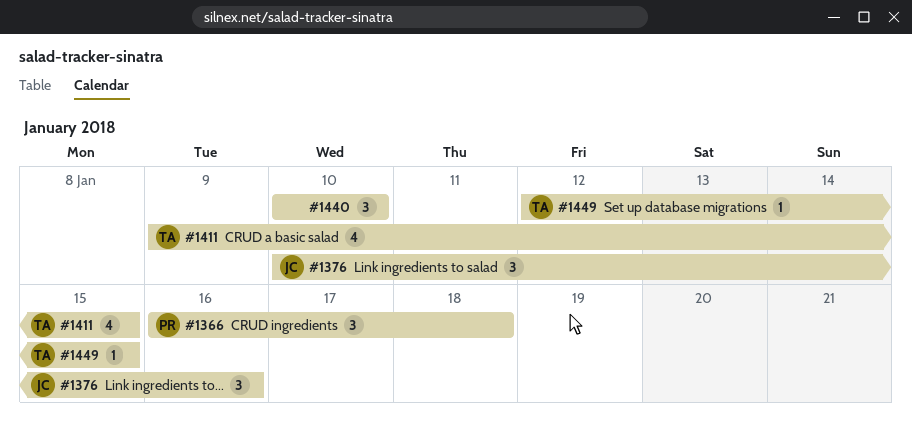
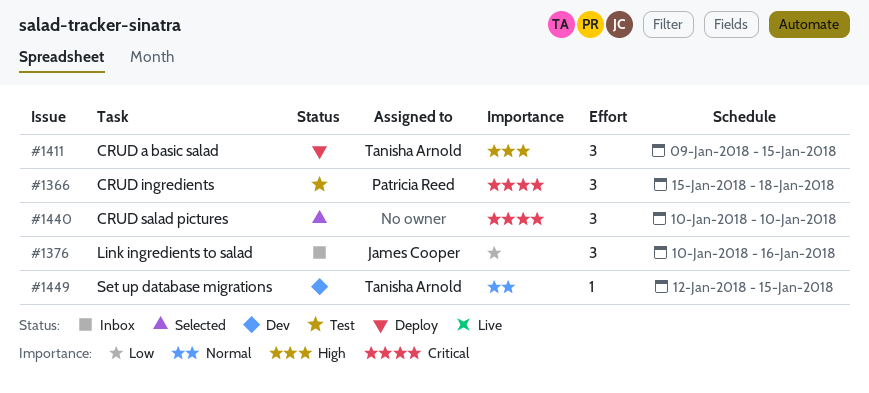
#1366, start: Jan 16 -> Jan 15
#1411, estimate: 4 -> 3

